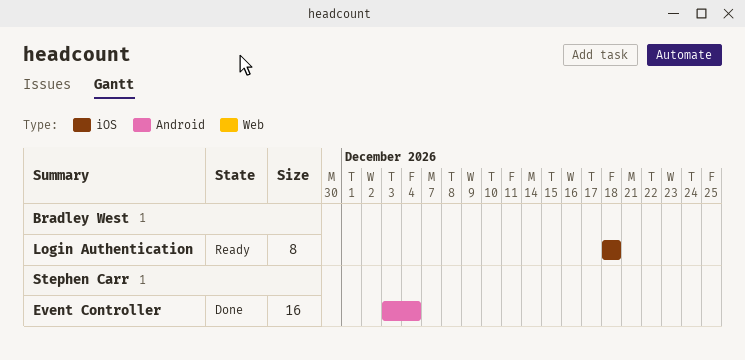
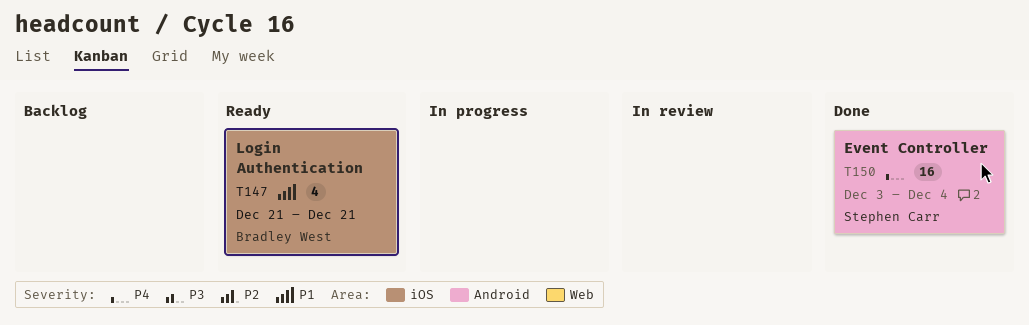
Login Authentication, estimate: 8 -> 4
Login Authentication, start: Dec 18 -> Dec 21
Login Authentication, due: Dec 18 -> Dec 21

